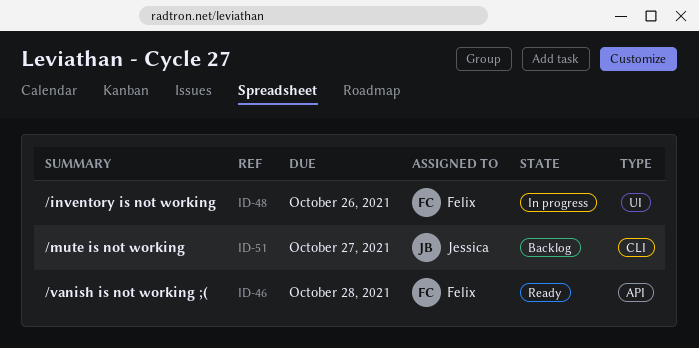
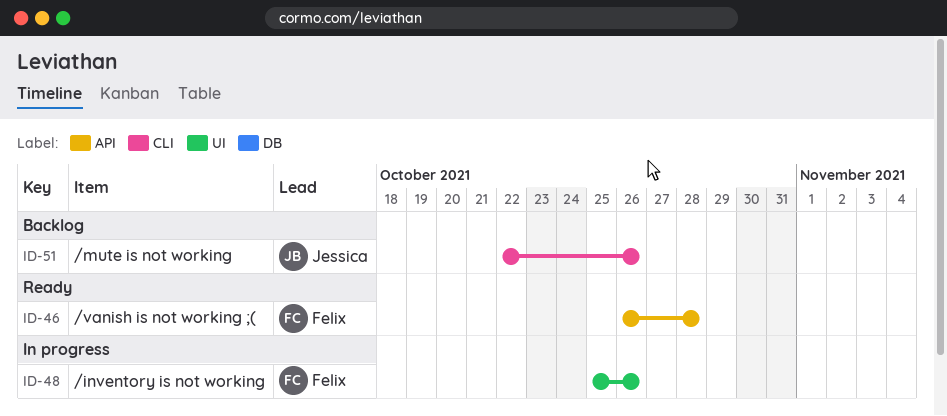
ID-51, due: Oct 27 -> Oct 26

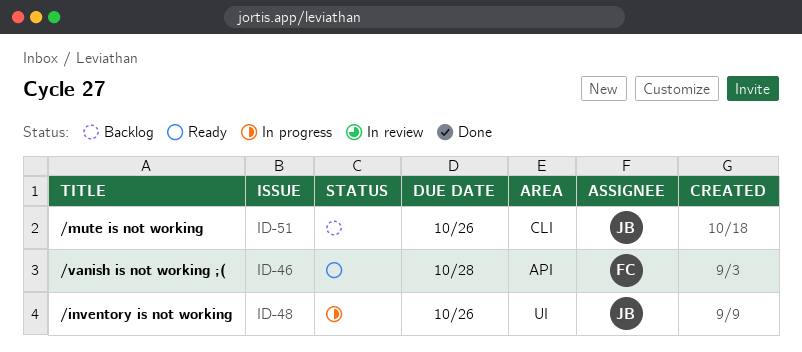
ID-48, owner: Felix -> Jessica

